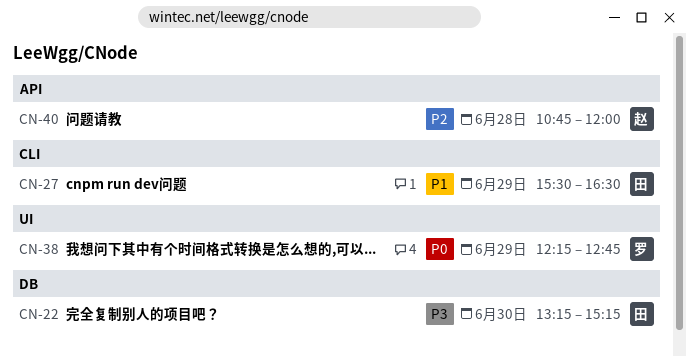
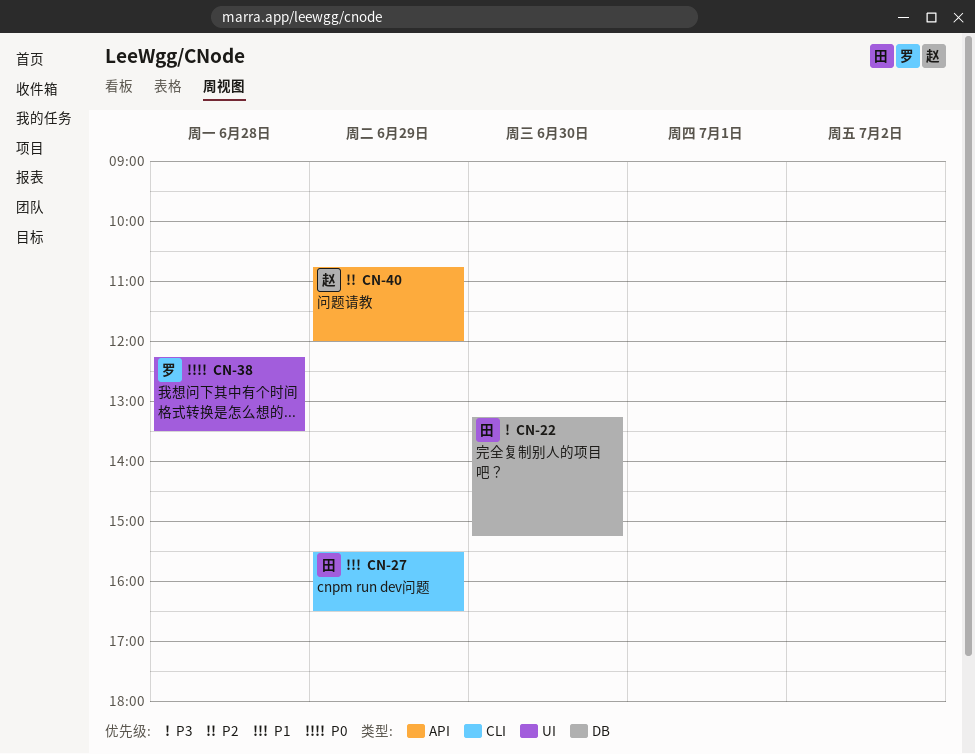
CN-38, day: Jun 29 -> Jun 28
CN-38, ends: 12:45 -> 13:30
CN-40, day: Jun 28 -> Jun 29

